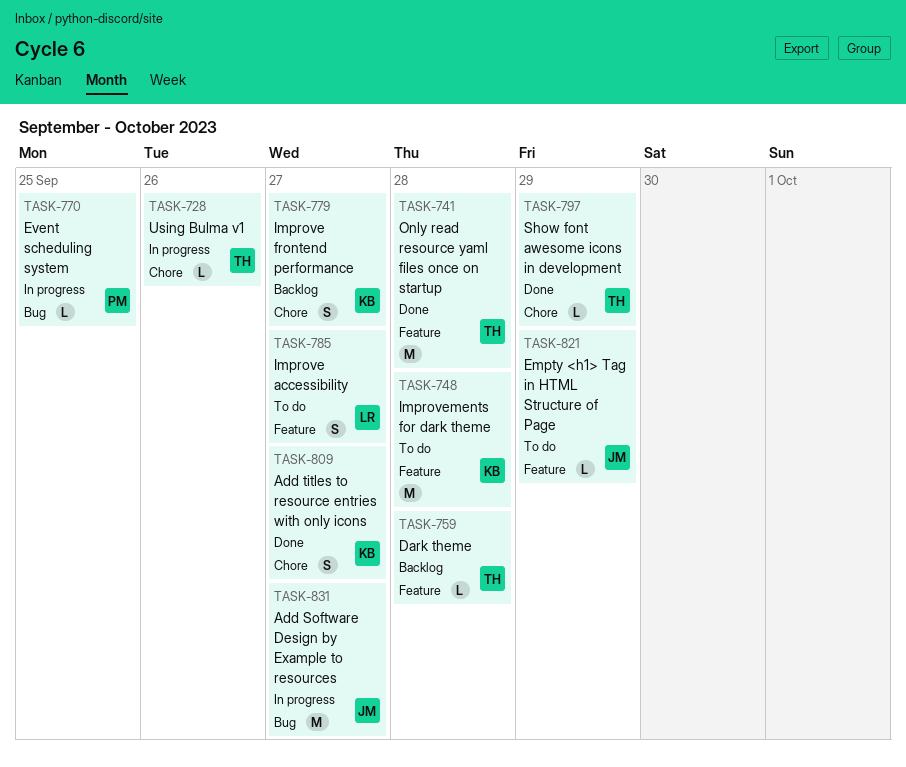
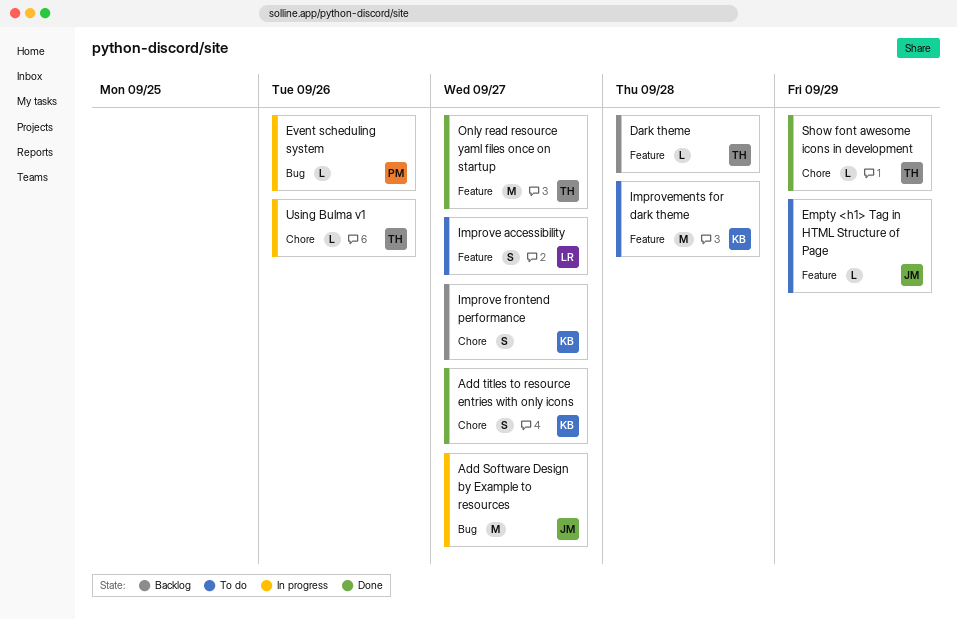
Event scheduling system, due: Sep 25 -> Sep 26
Only read resource yaml files once on startup, due: Sep 28 -> Sep 27

